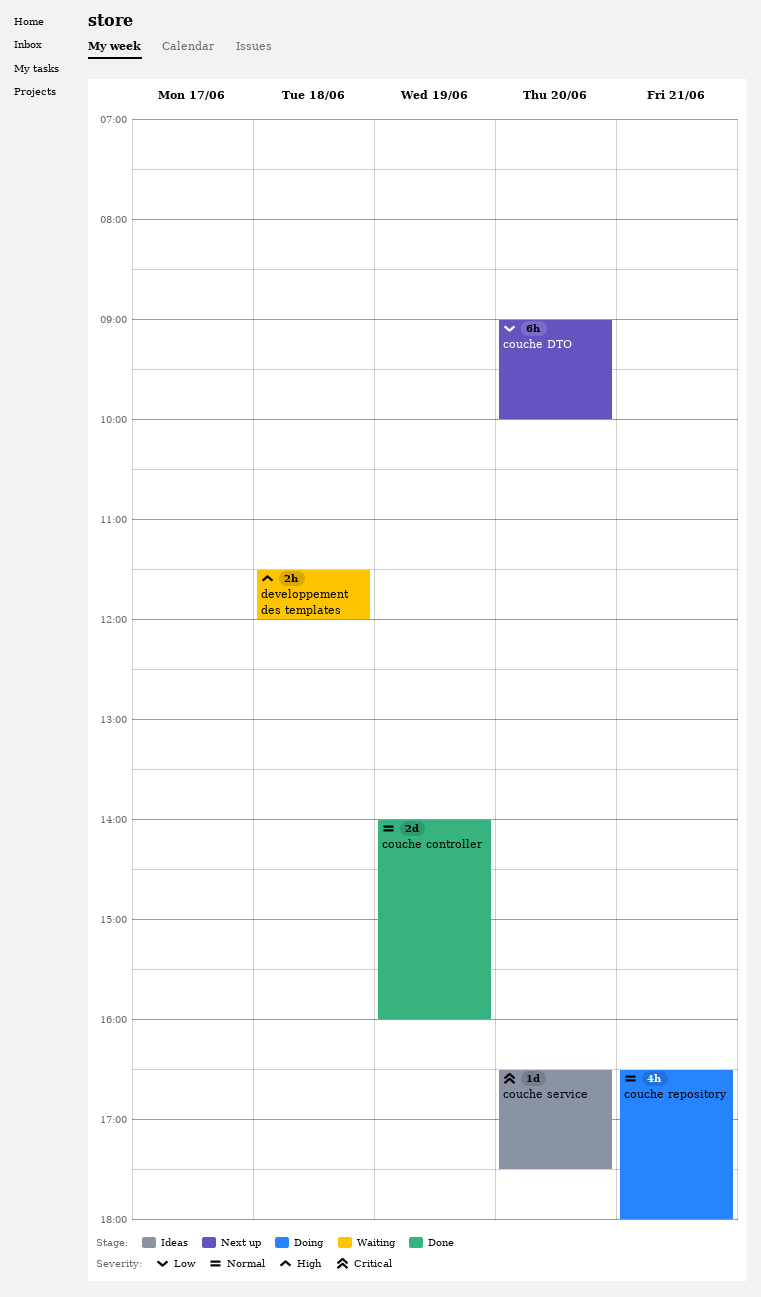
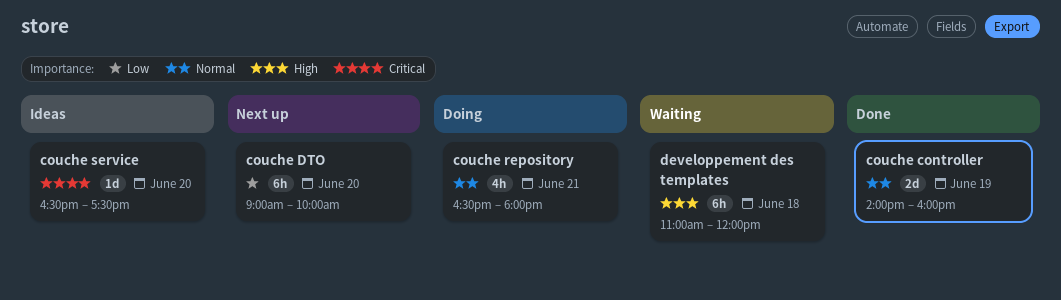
developpement des templates, estimate: 2h -> 6h
developpement des templates, begins: 11:30 -> 11:00

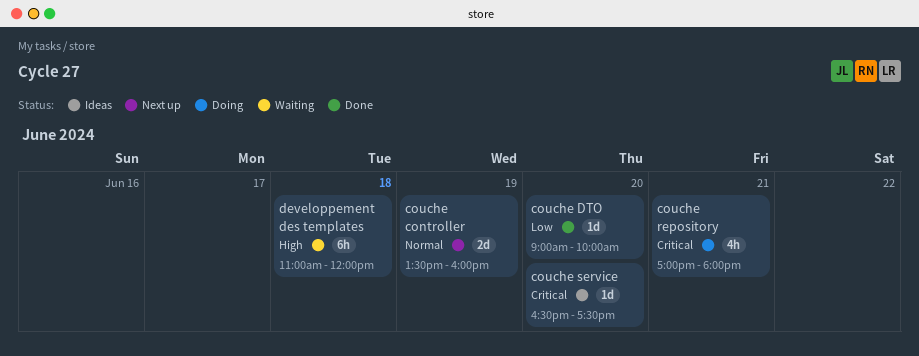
couche controller, status: Done -> Next up
couche controller, begins: 14:00 -> 13:30
couche DTO, status: Next up -> Done
couche DTO, estimate: 6h -> 1d
couche repository, priority: Normal -> Critical
couche repository, begins: 16:30 -> 17:00

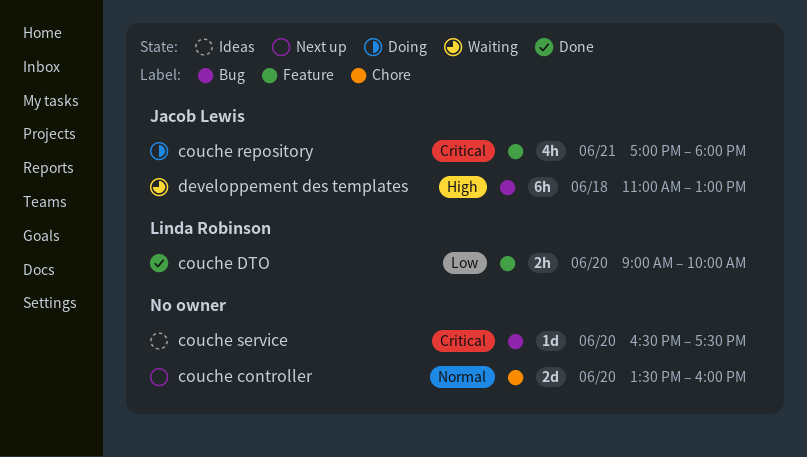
couche controller, day: Jun 19 -> Jun 20
couche DTO, estimate: 1d -> 2h
developpement des templates, ends: 12:00 -> 13:00

